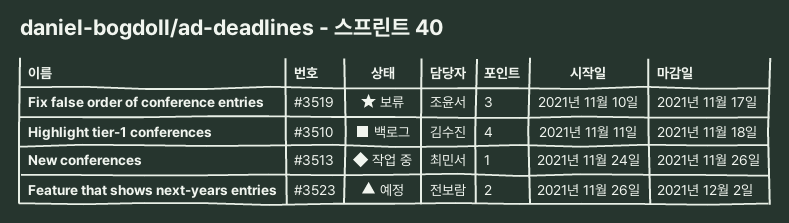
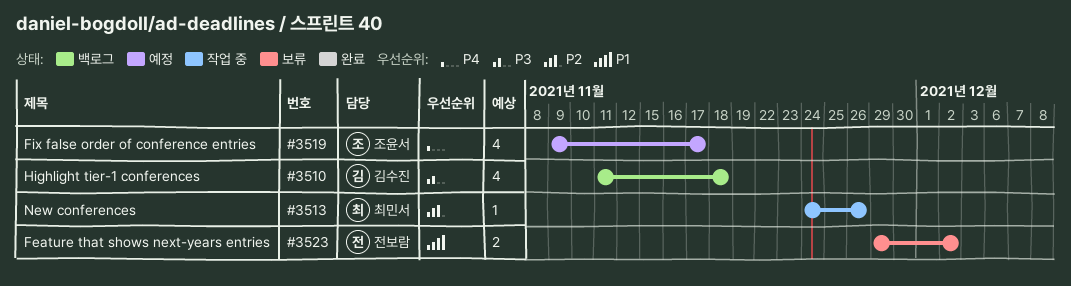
#3519, status: 보류 -> 예정
#3519, estimate: 3 -> 4
#3519, start: Nov 10 -> Nov 9
#3523, status: 예정 -> 보류
#3523, start: Nov 26 -> Nov 29

